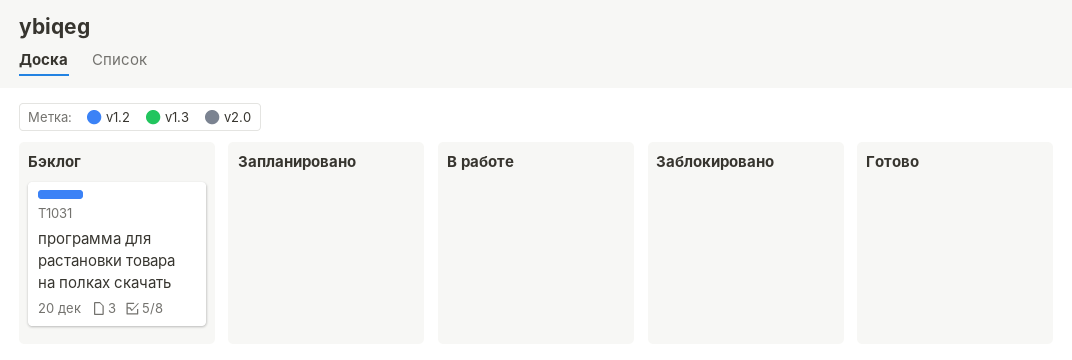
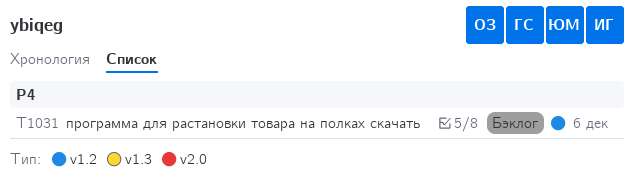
T1031, due: Dec 20 -> Dec 6

